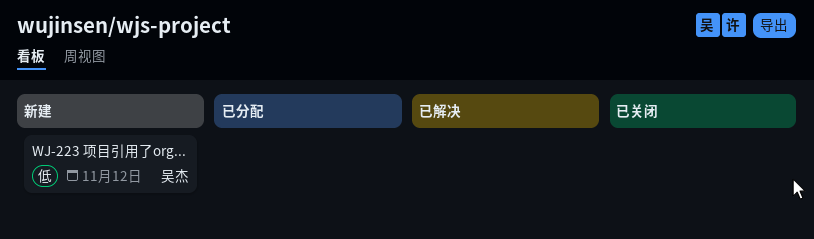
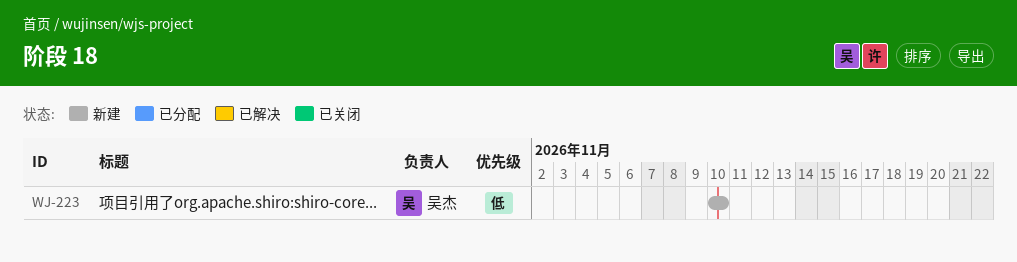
WJ-223, due: Nov 12 -> Nov 10

